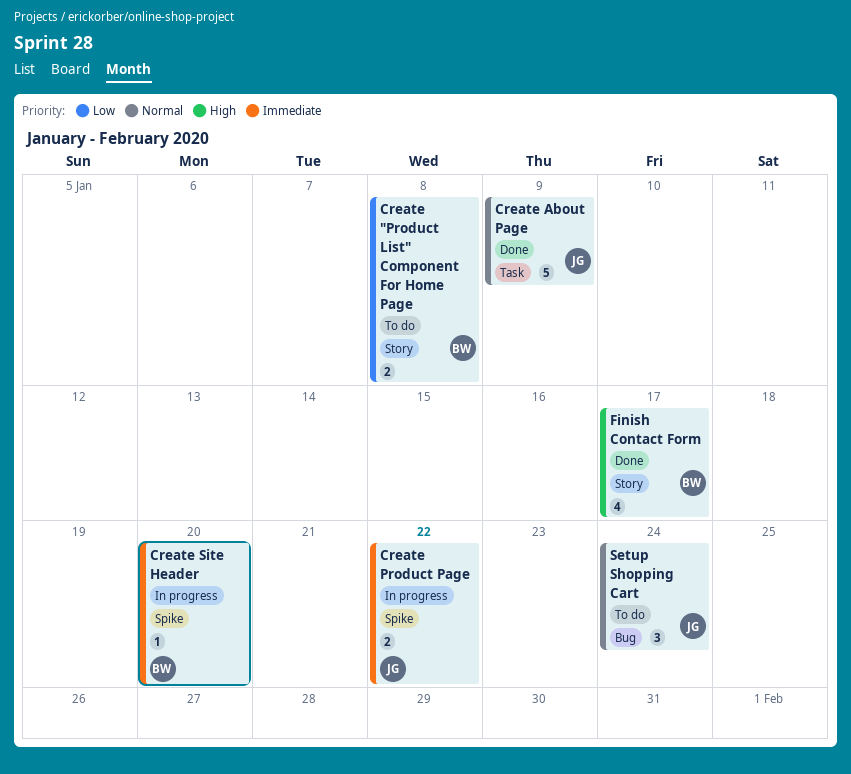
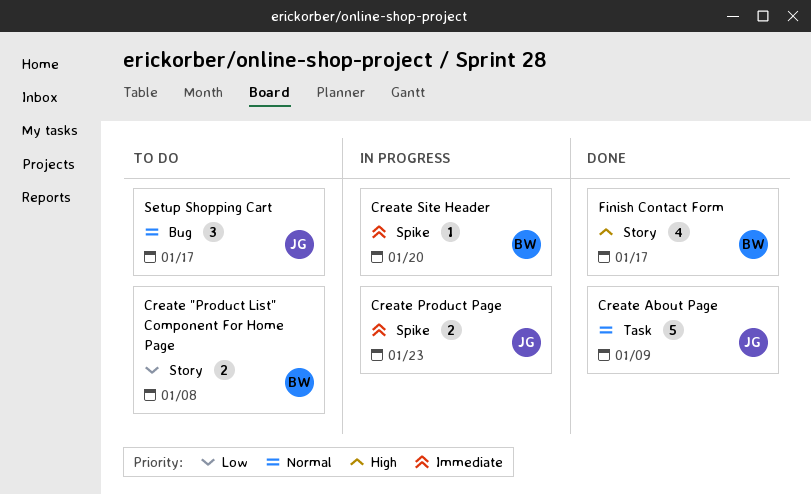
Create Product Page, due: Jan 22 -> Jan 23
Setup Shopping Cart, due: Jan 24 -> Jan 17

